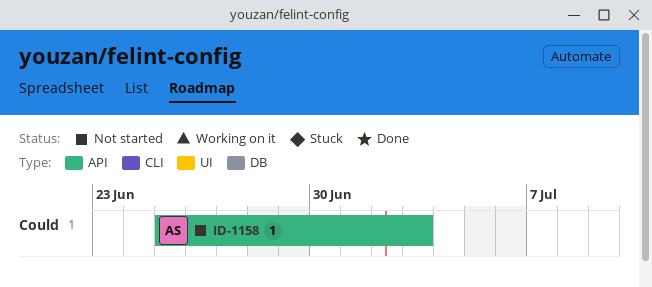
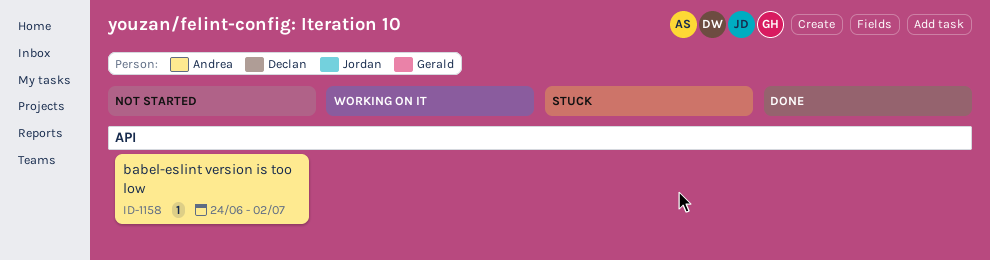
ID-1158, start: Jun 25 -> Jun 24
ID-1158, due: Jul 3 -> Jul 2

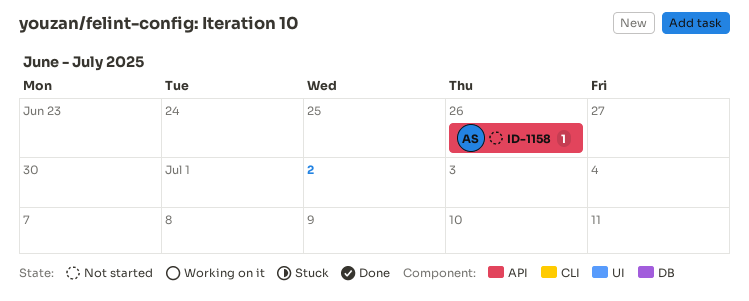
ID-1158, start: Jun 24 -> Jun 26
ID-1158, due: Jul 2 -> Jun 26

